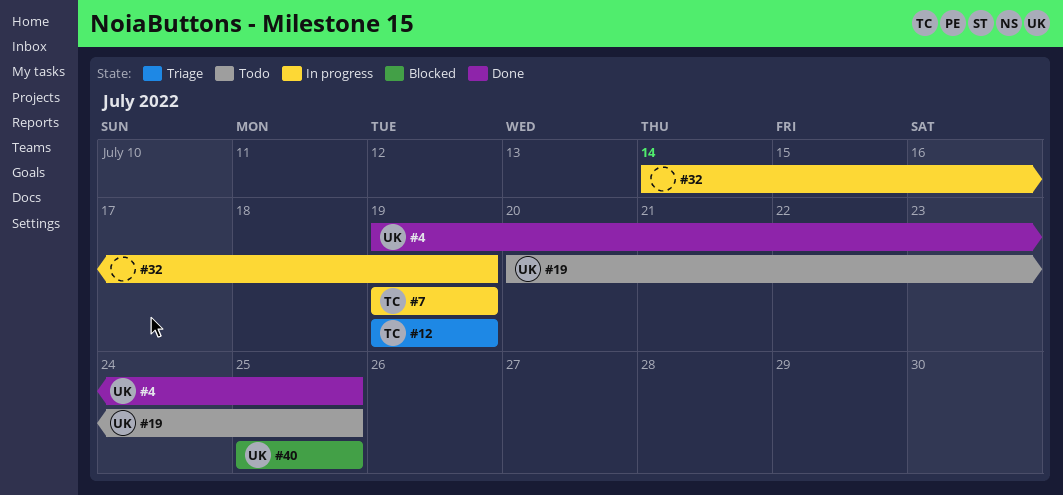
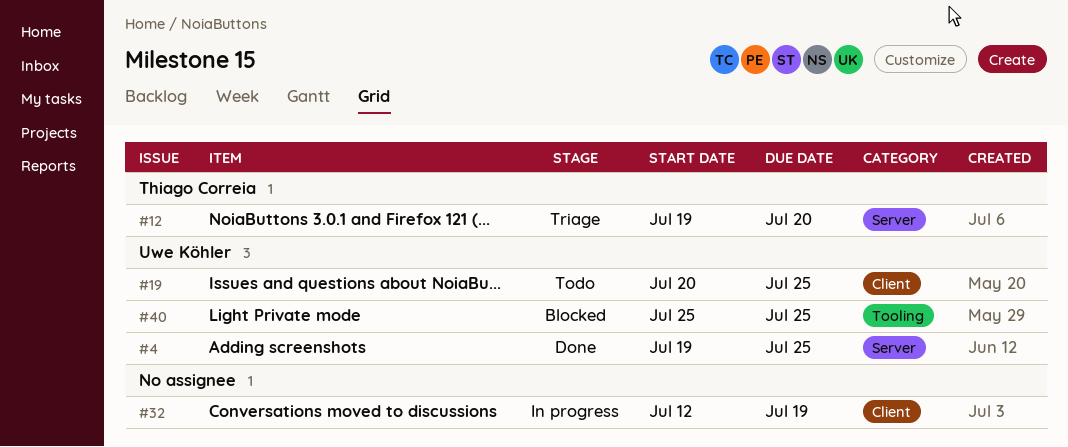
#7: present -> none
#12, due: Jul 19 -> Jul 20
#32, start: Jul 14 -> Jul 12

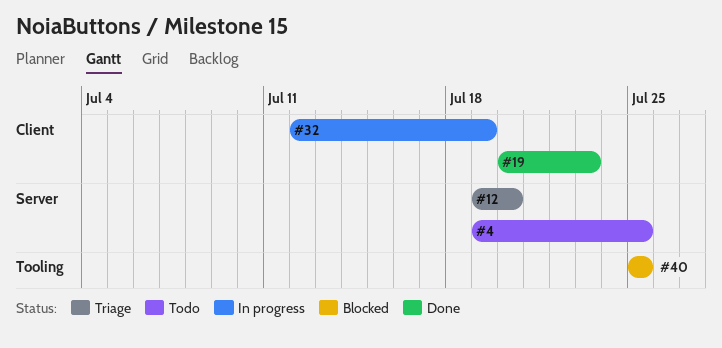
#4, status: Done -> Todo
#19, status: Todo -> Done
#19, due: Jul 25 -> Jul 23

